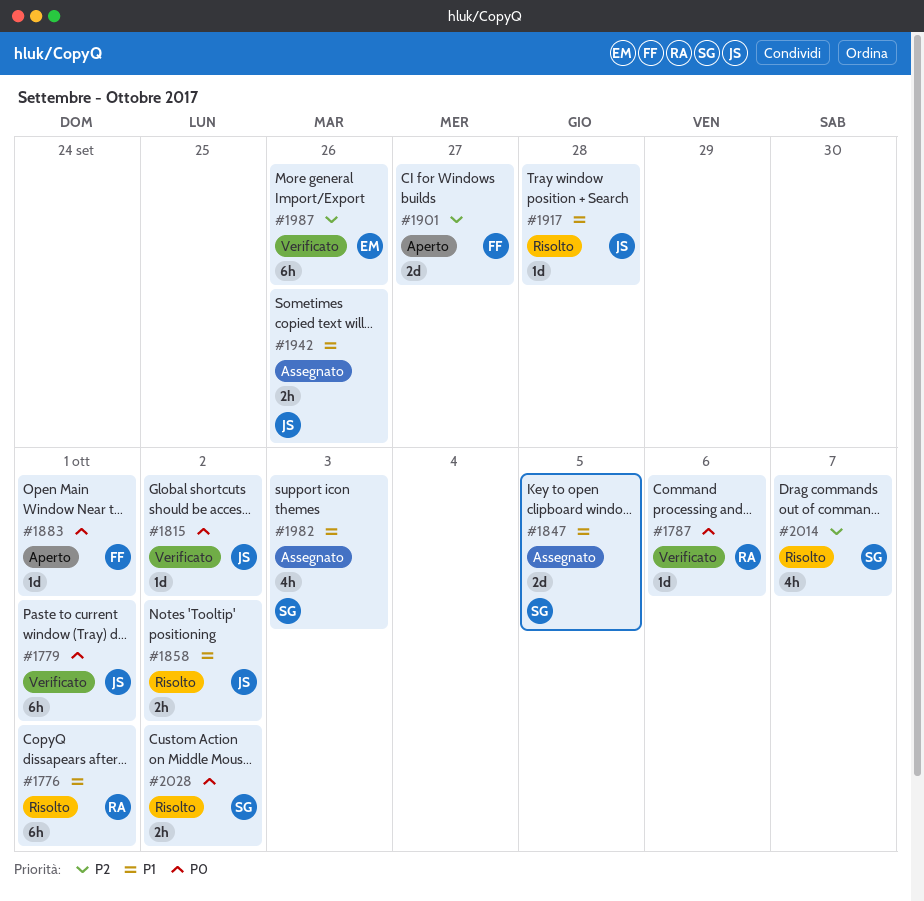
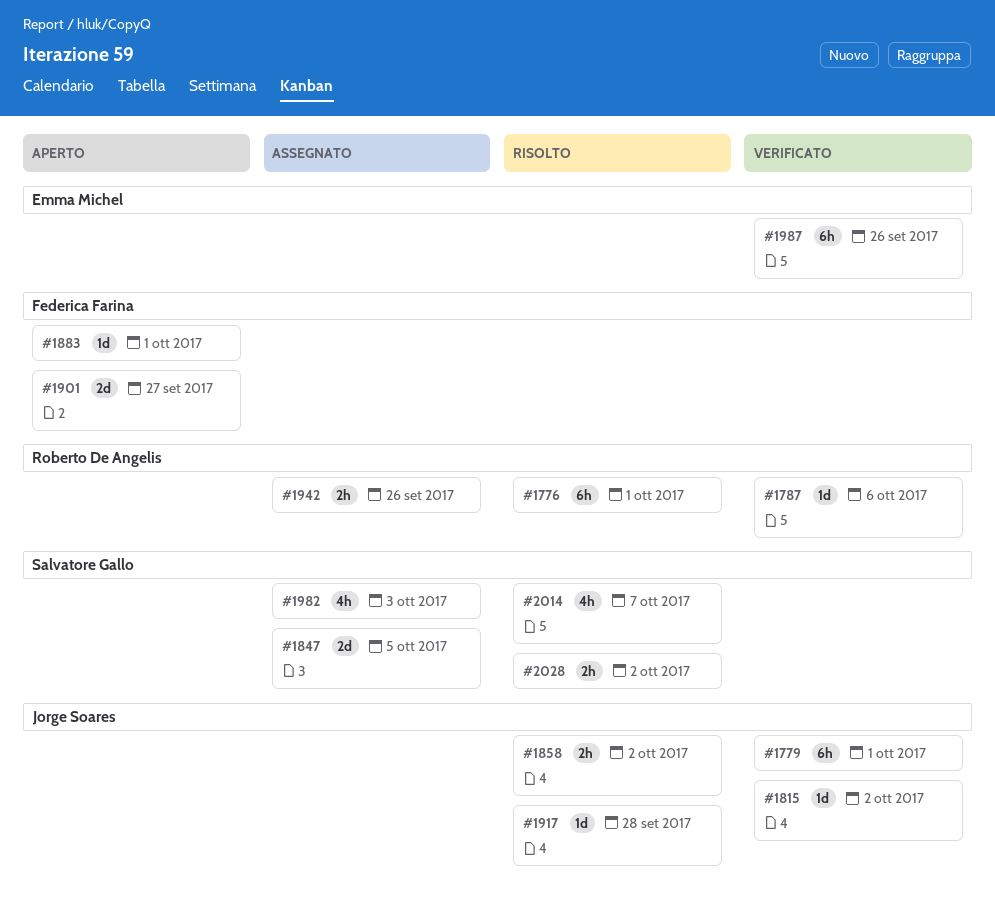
#1942, owner: Jorge Soares -> Roberto De Angelis

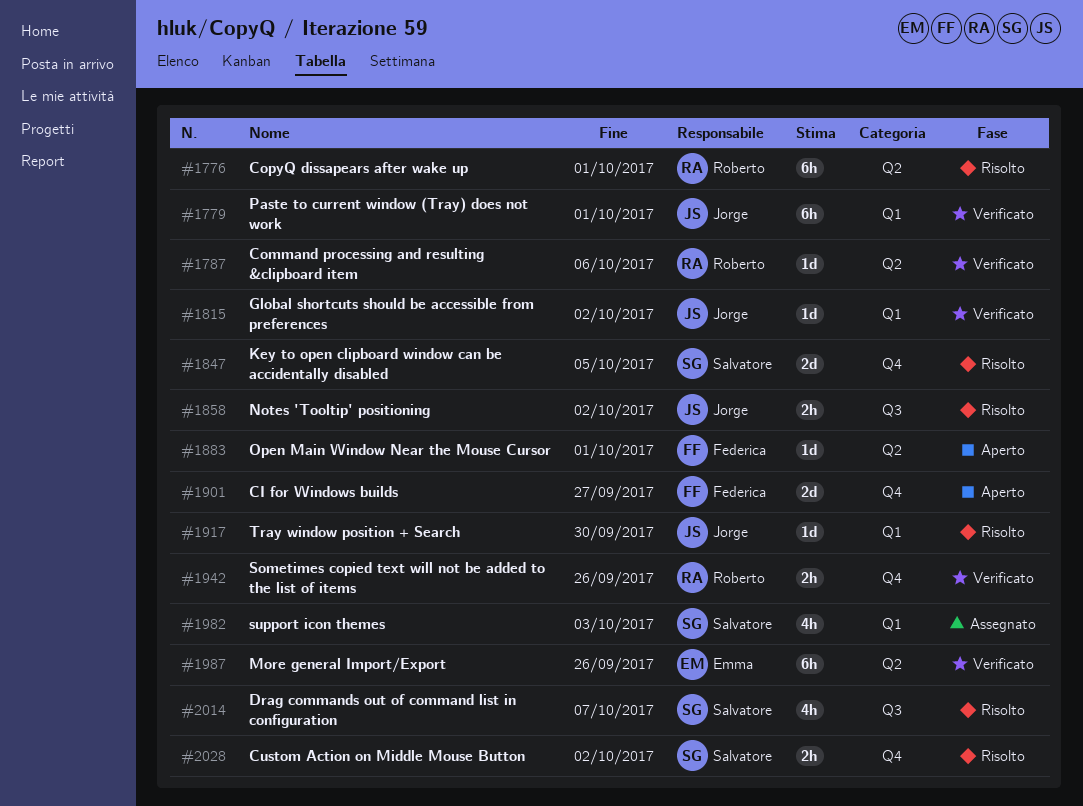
#1847, status: Assegnato -> Risolto
#1917, due: Sep 28 -> Sep 30
#1942, status: Assegnato -> Verificato

